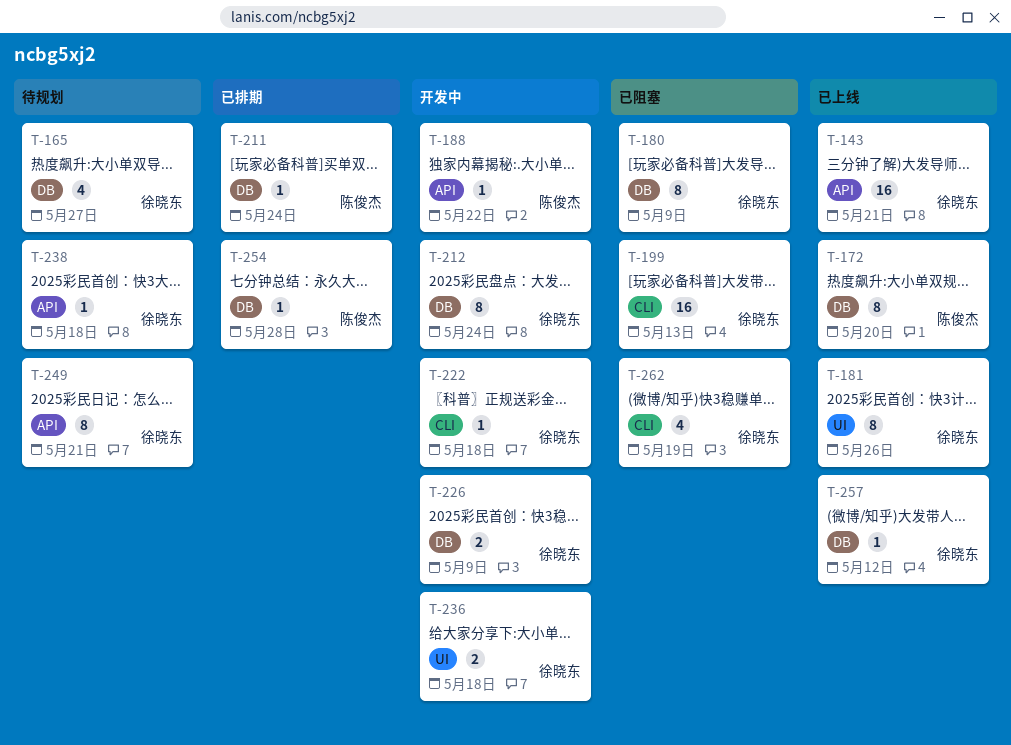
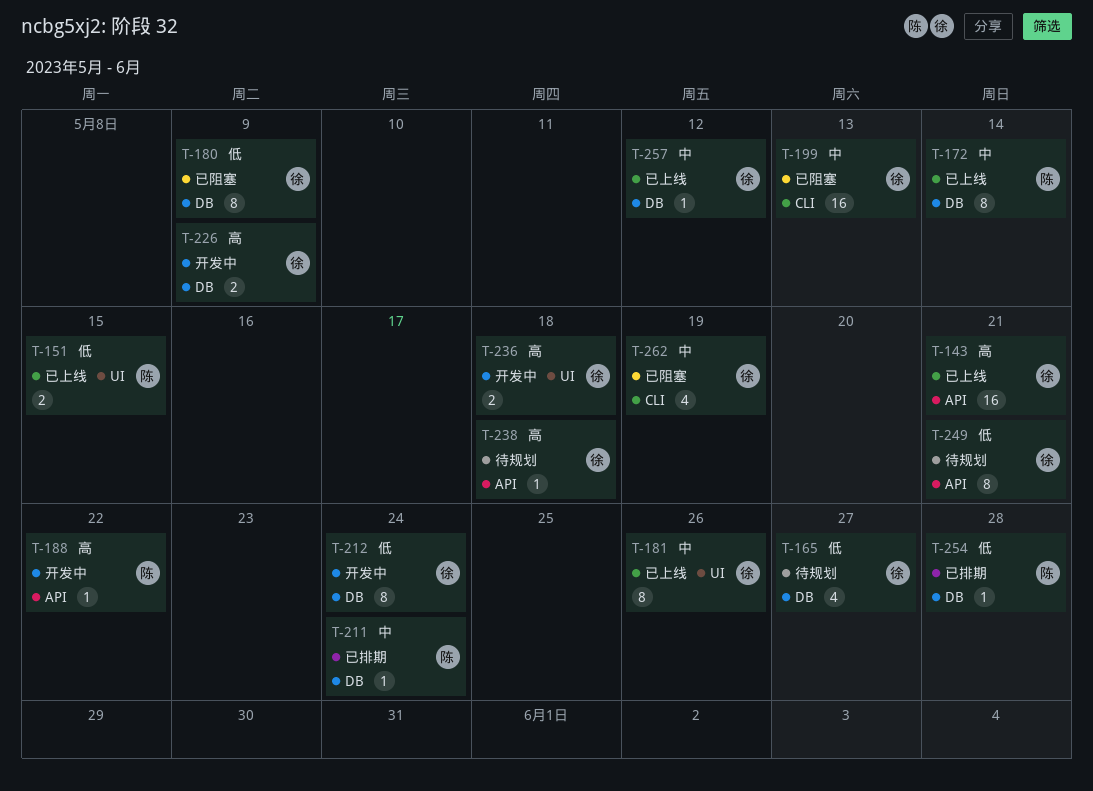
T-151: none -> present
T-172, due: May 20 -> May 14
T-222: present -> none

